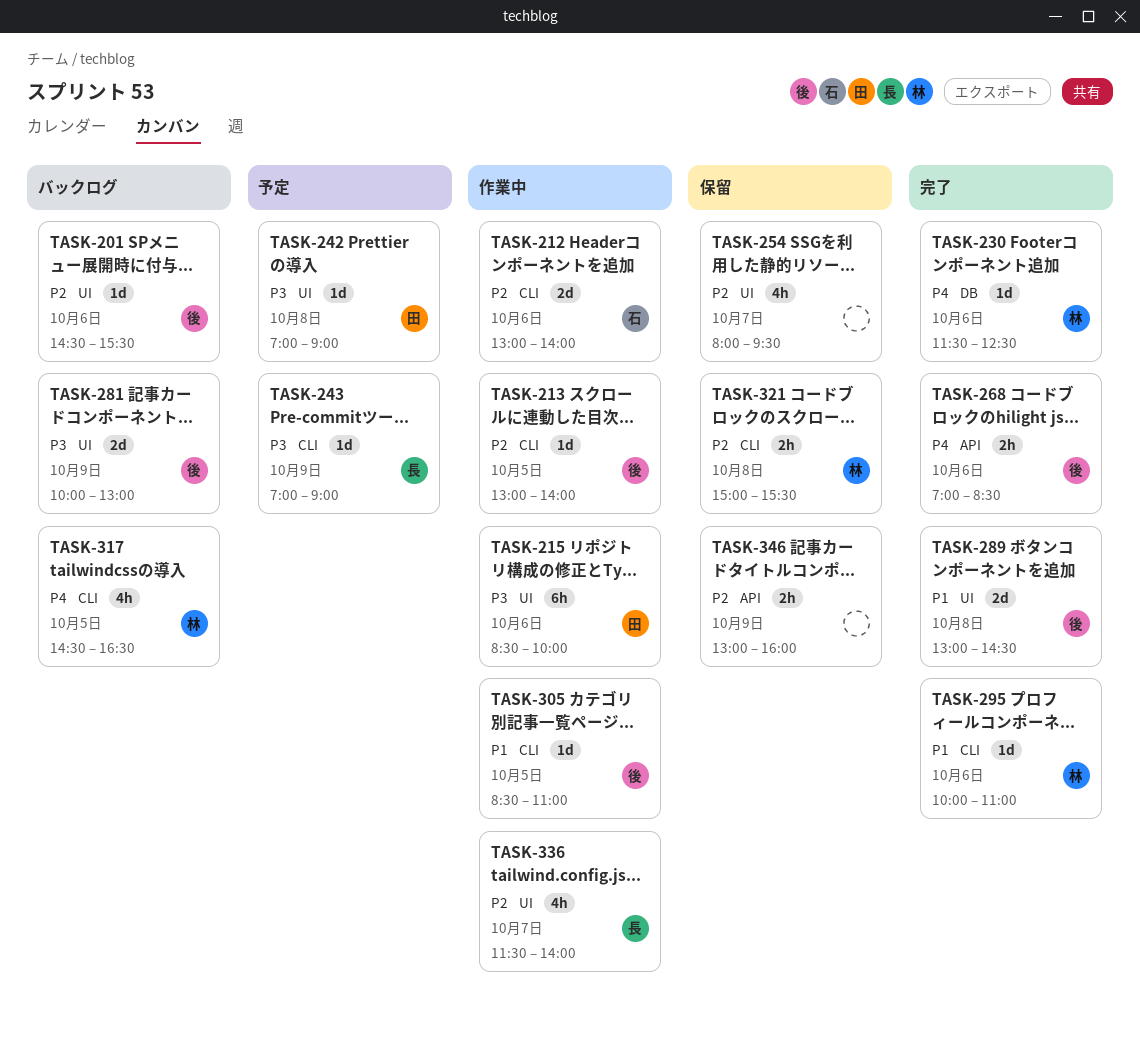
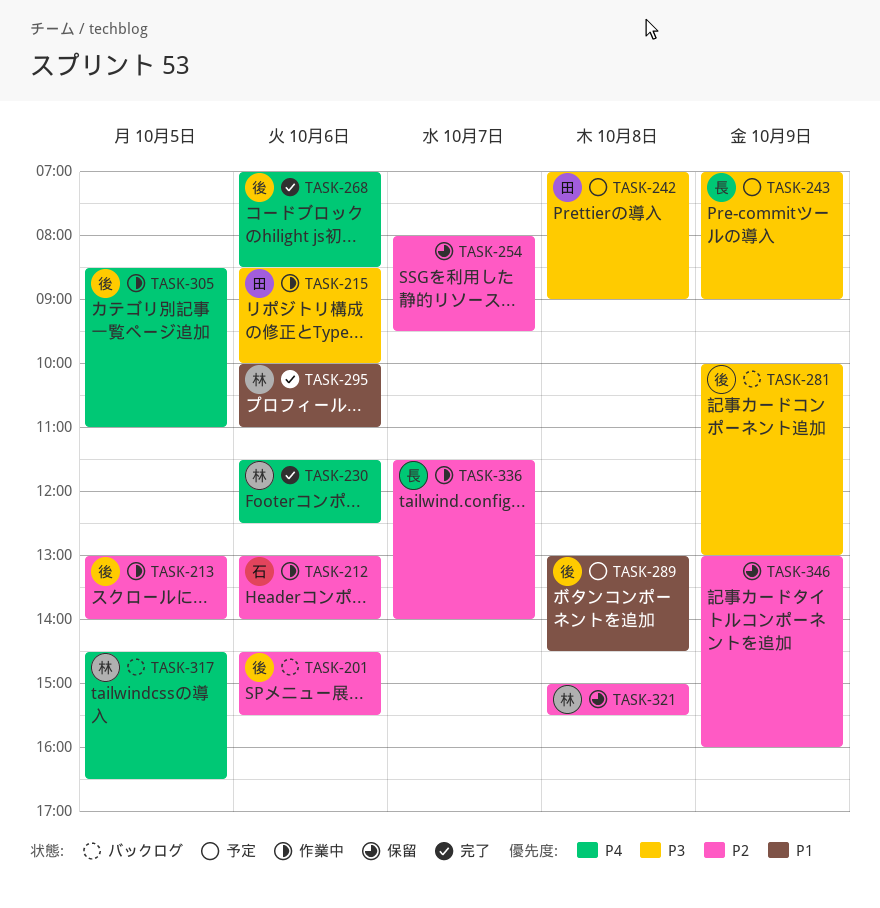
TASK-289, status: 完了 -> 予定
TASK-305, priority: P1 -> P4

